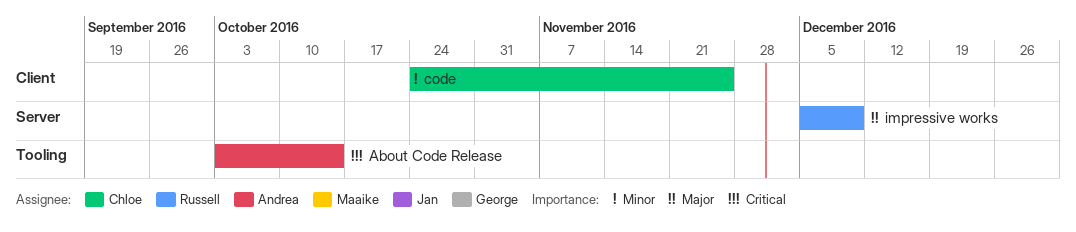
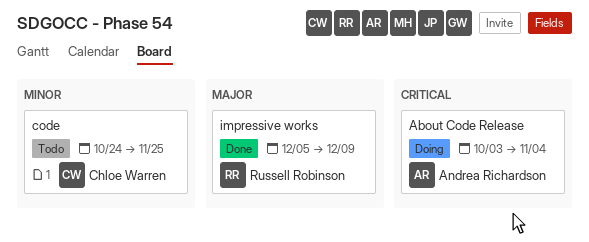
About Code Release, due: Oct 14 -> Nov 4

